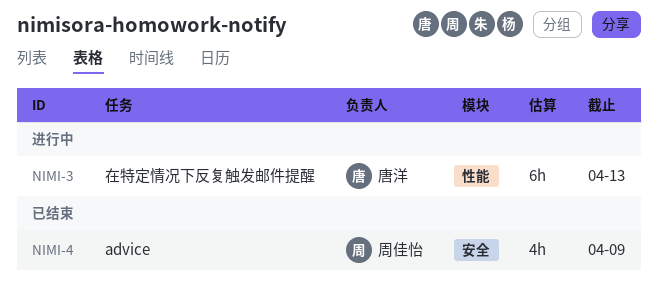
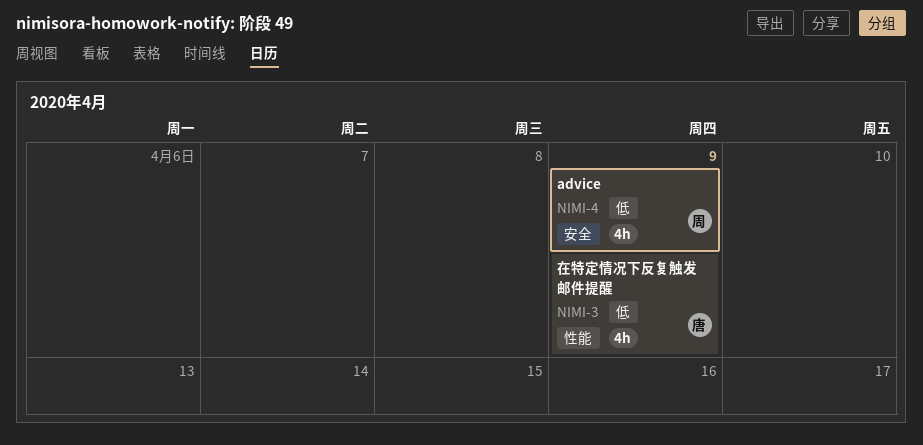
NIMI-3, estimate: 6h -> 4h
NIMI-3, due: Apr 13 -> Apr 9

